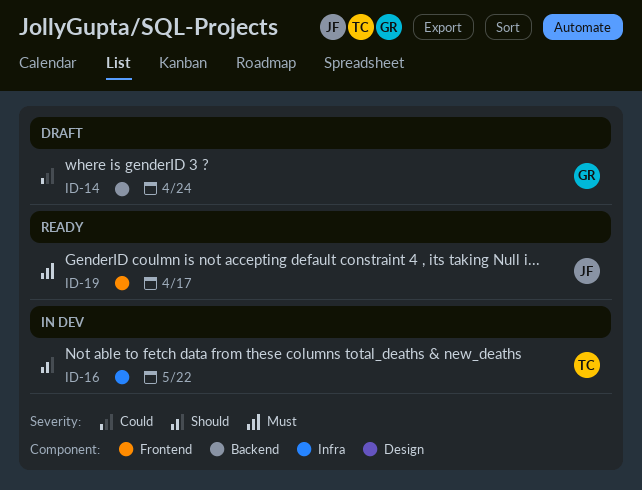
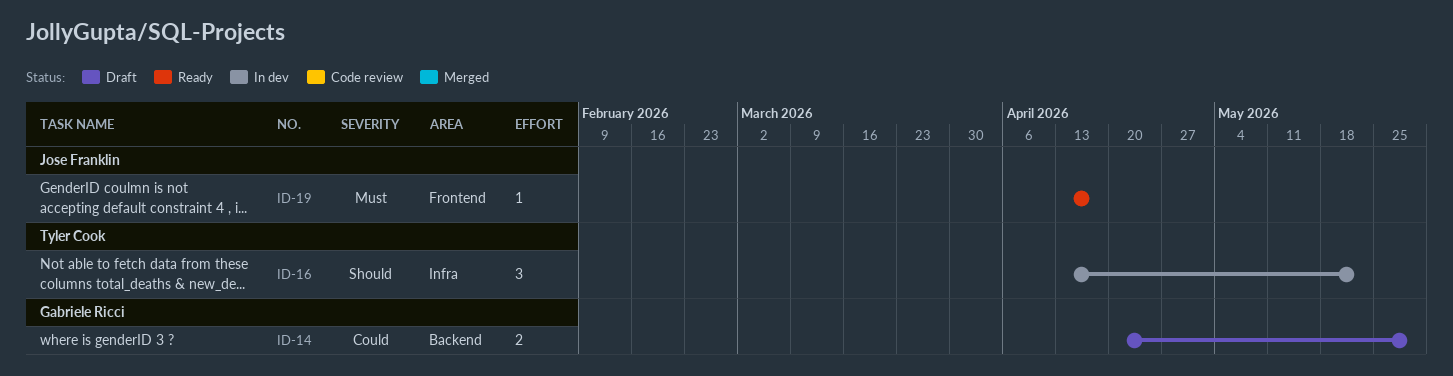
ID-14, due: Apr 24 -> May 29

